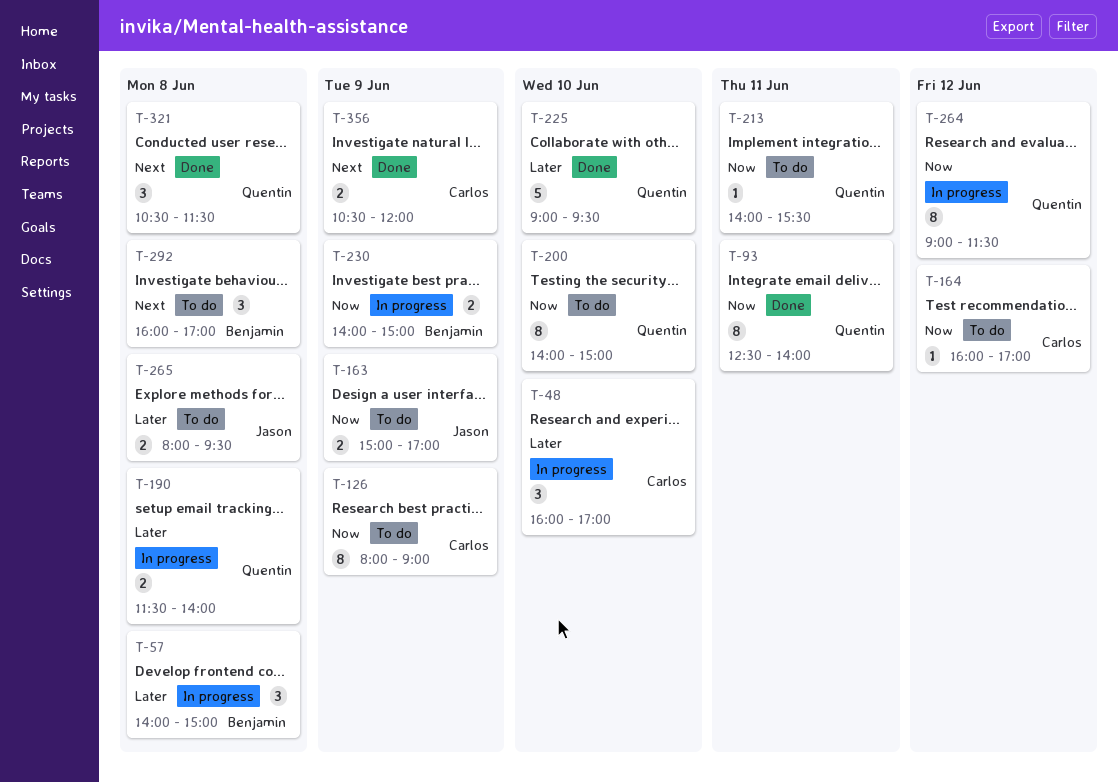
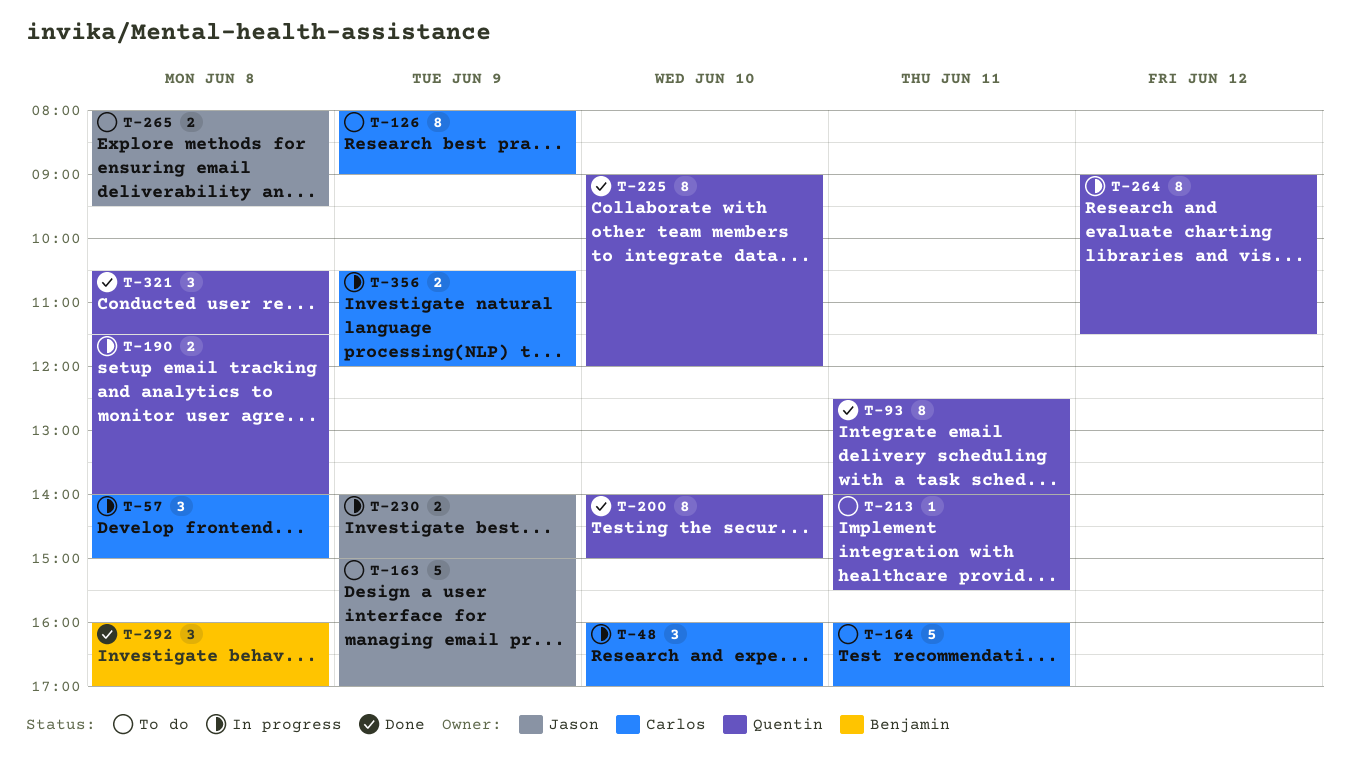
T-57, owner: Benjamin -> Carlos
T-163, estimate: 2 -> 5
T-164, estimate: 1 -> 5
T-164, day: Jun 12 -> Jun 11
T-200, status: To do -> Done
T-225, estimate: 5 -> 8
T-225, ends: 09:30 -> 12:00
T-230, owner: Benjamin -> Jason
T-292, status: To do -> Done
T-356, status: Done -> In progress

